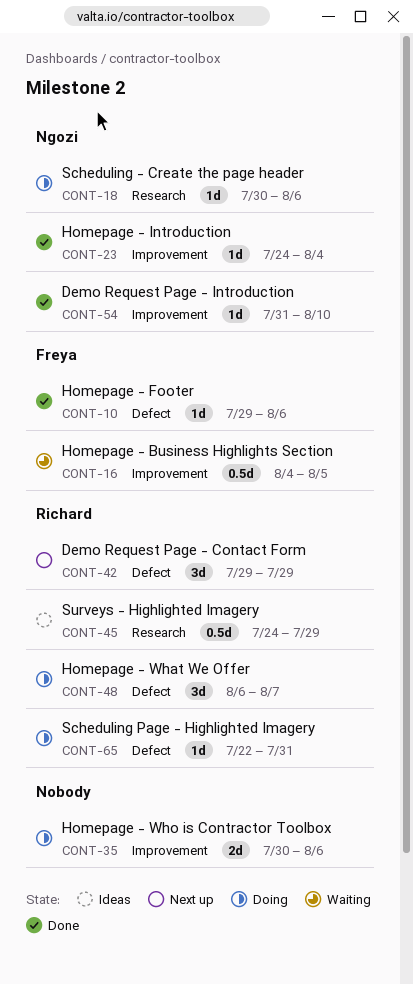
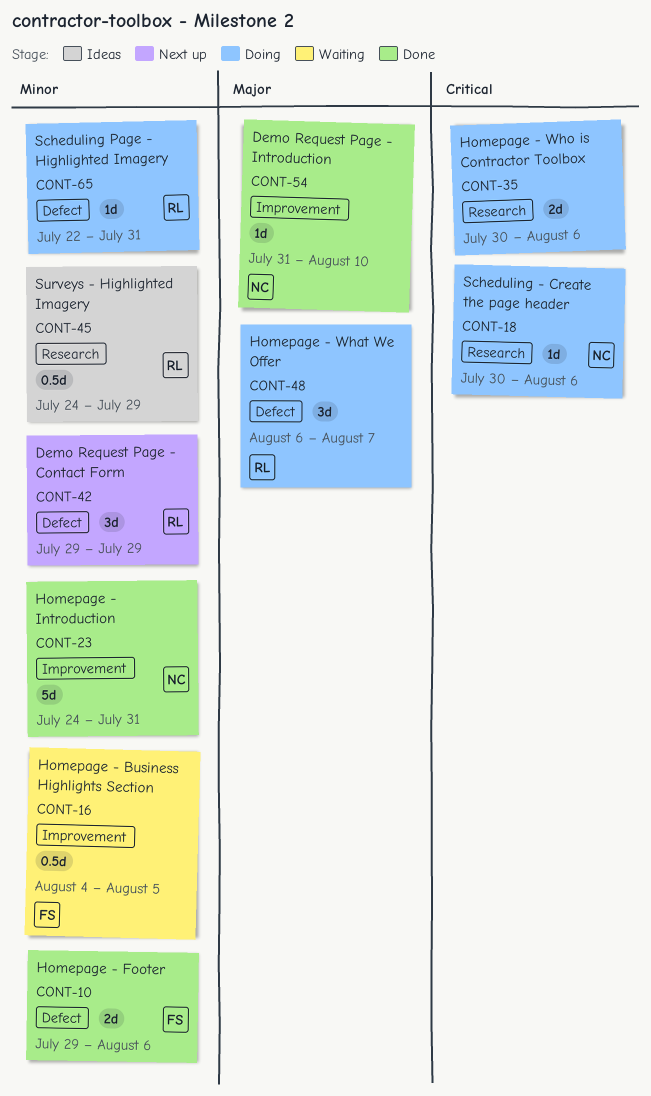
CONT-10, estimate: 1d -> 2d
CONT-23, estimate: 1d -> 5d
CONT-23, due: Aug 4 -> Jul 31
CONT-35, label: Improvement -> Research

